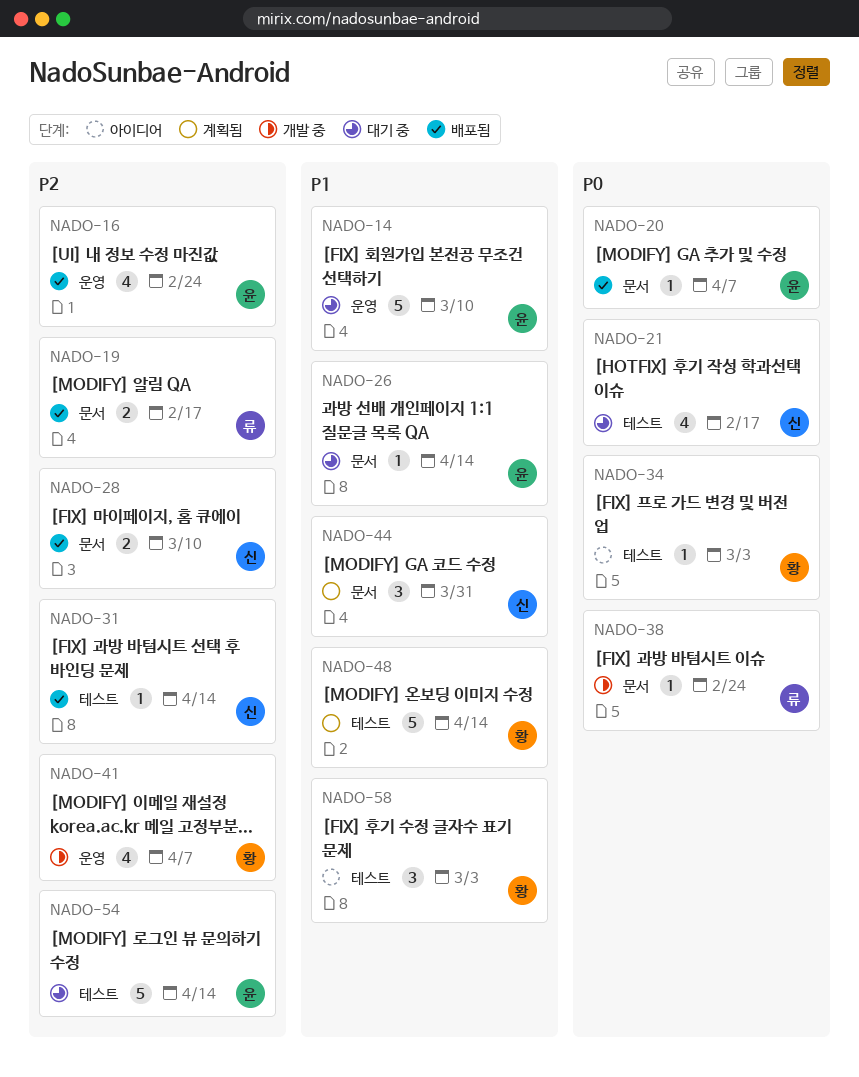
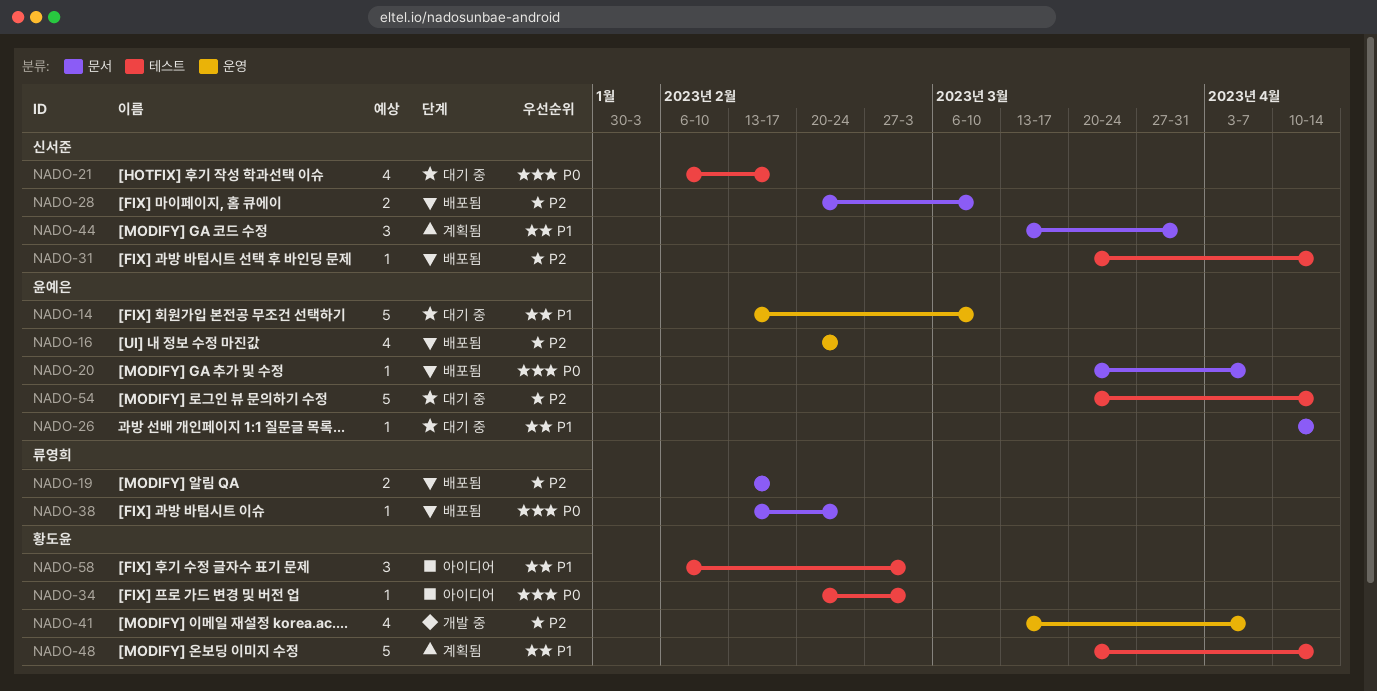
NADO-38, status: 개발 중 -> 배포됨

